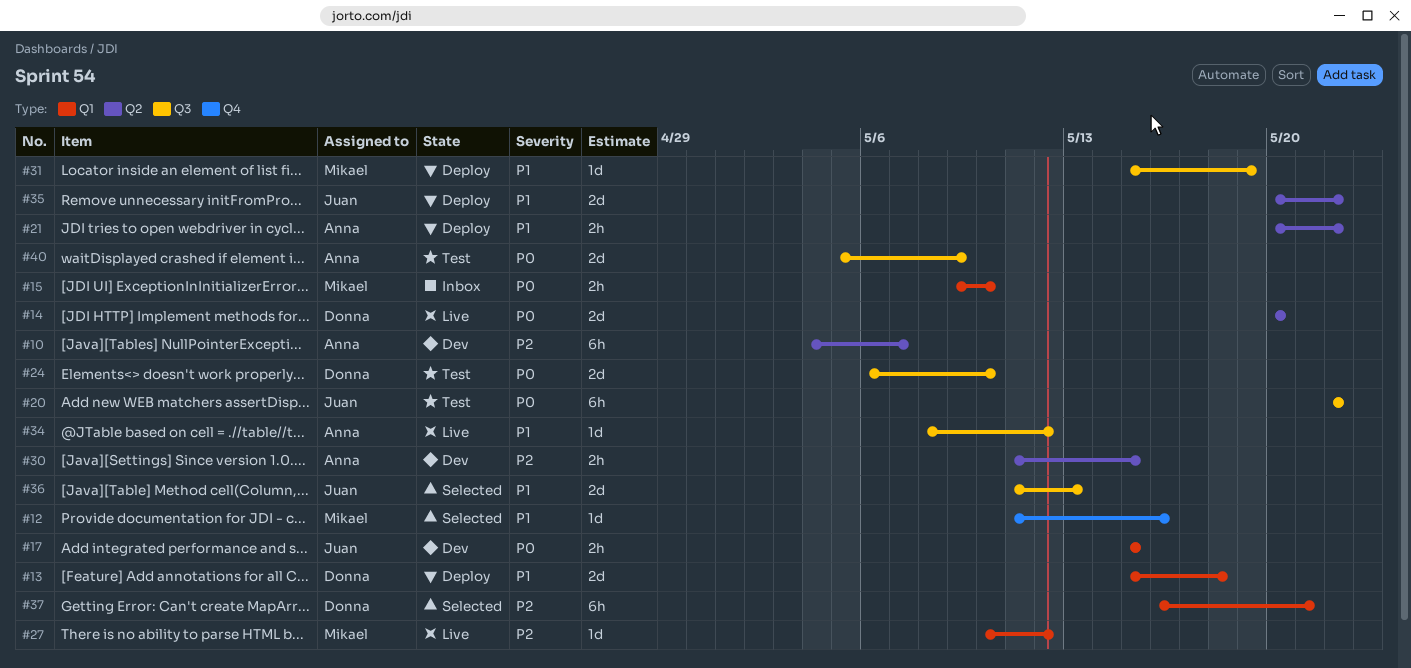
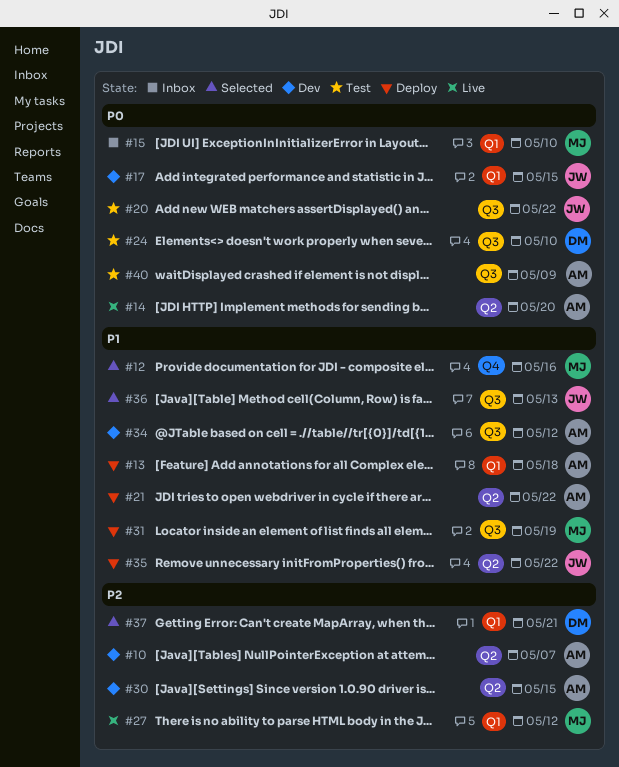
#13, owner: Donna -> Anna
#14, owner: Donna -> Anna
#34, status: Live -> Dev

